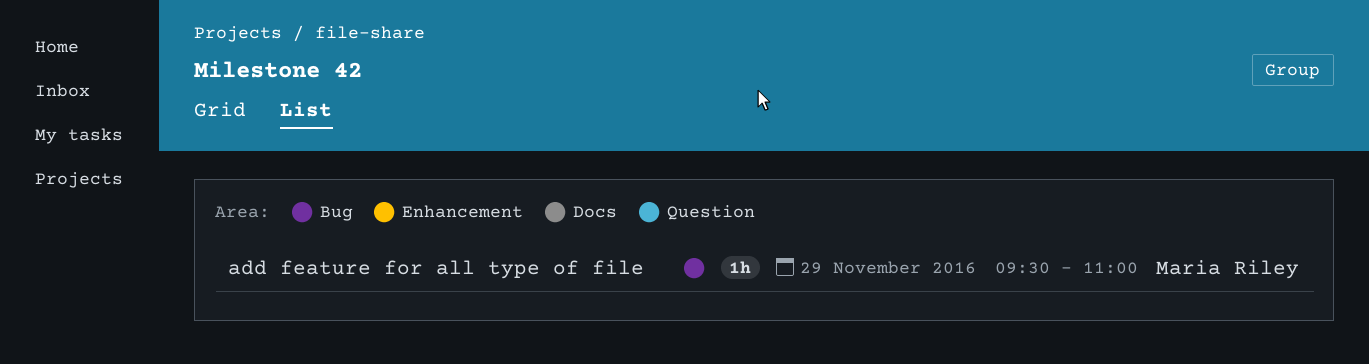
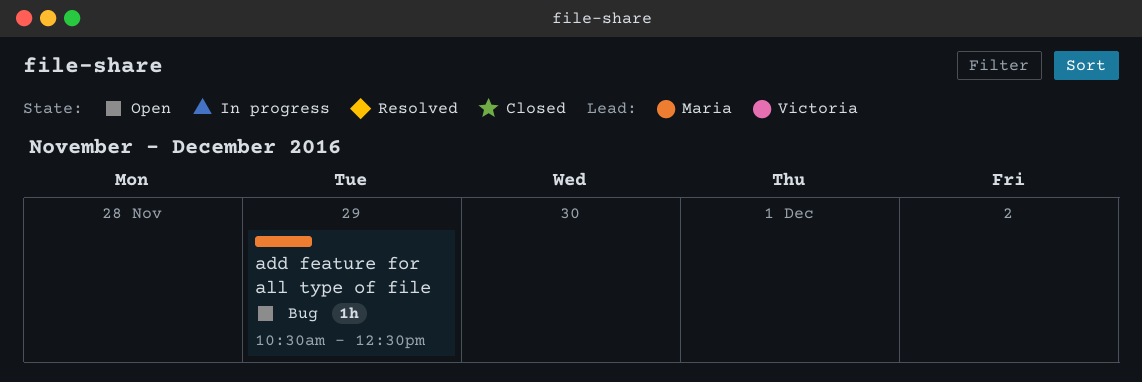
add feature for all type of file, begins: 09:30 -> 10:30
add feature for all type of file, ends: 11:00 -> 12:30

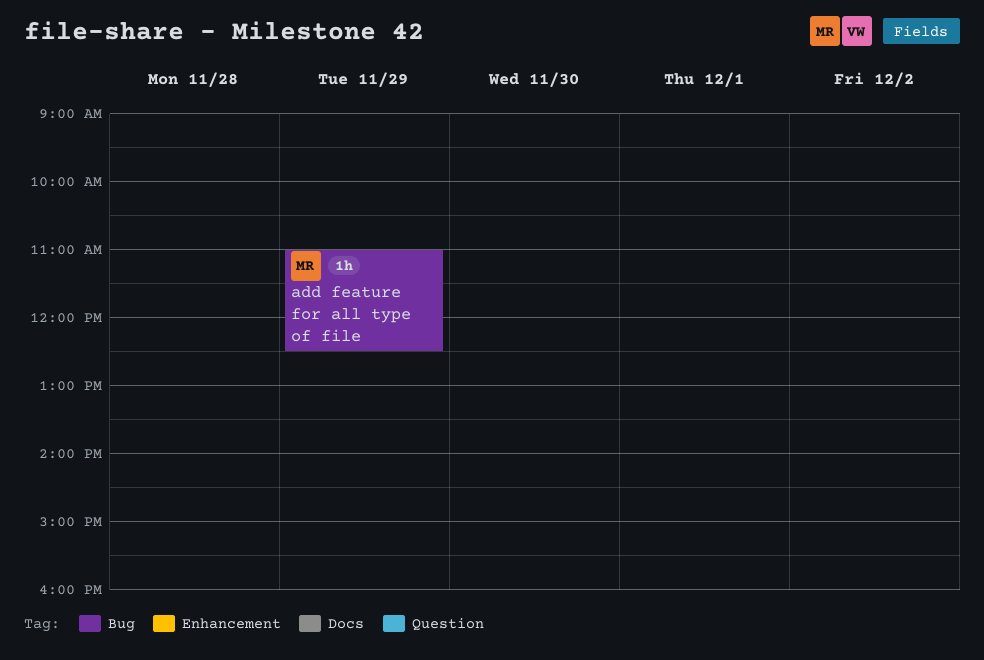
add feature for all type of file, begins: 10:30 -> 11:00

